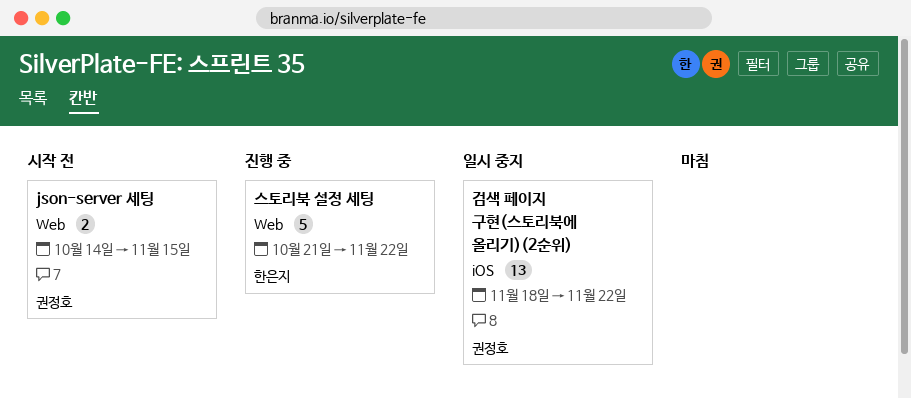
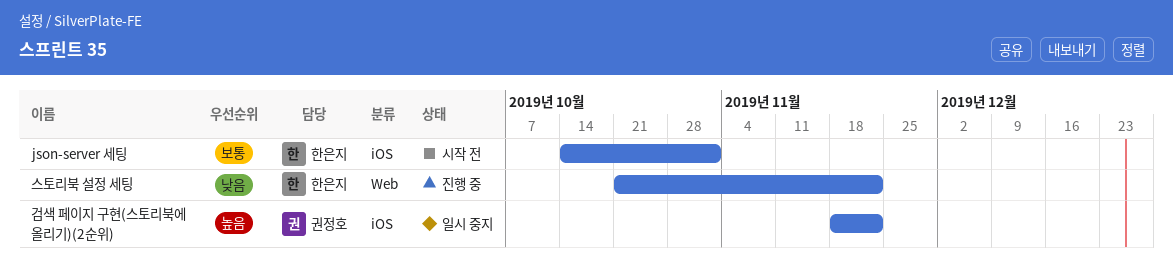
json-server 세팅, owner: 권정호 -> 한은지
json-server 세팅, label: Web -> iOS
json-server 세팅, due: Nov 15 -> Nov 1

